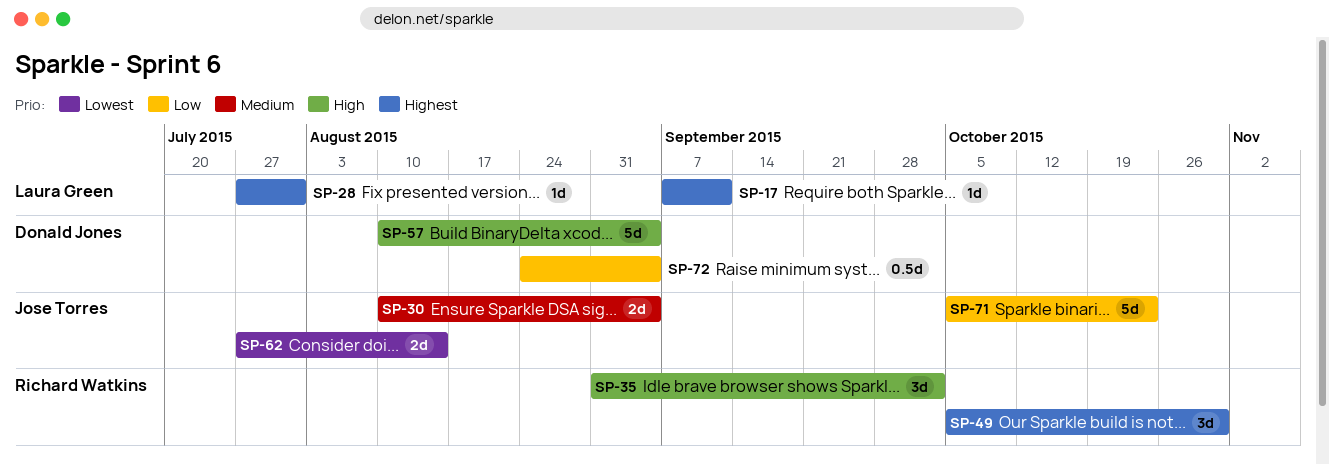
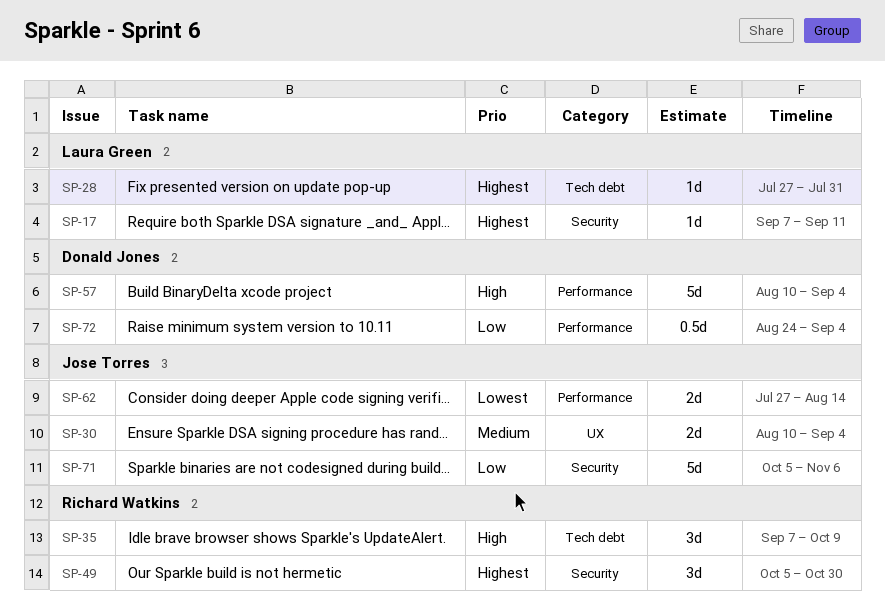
SP-35, start: Aug 31 -> Sep 7
SP-35, due: Oct 2 -> Oct 9
SP-71, due: Oct 23 -> Nov 6

